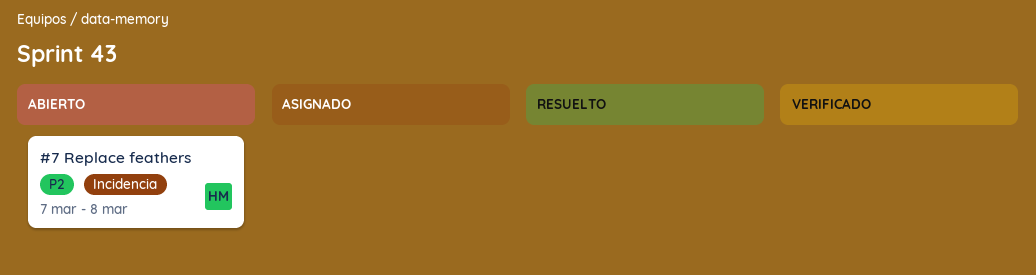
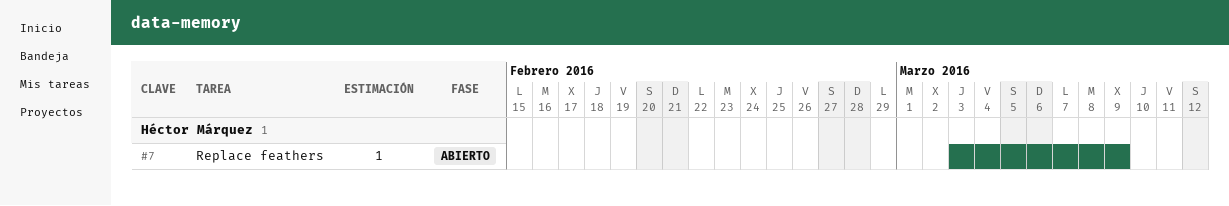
#7, start: Mar 7 -> Mar 3
#7, due: Mar 8 -> Mar 9

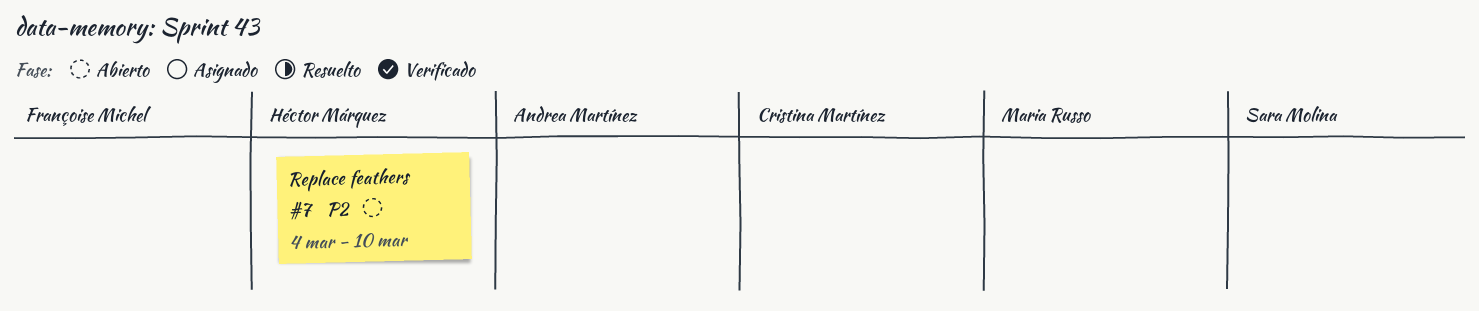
#7, start: Mar 3 -> Mar 4
#7, due: Mar 9 -> Mar 10

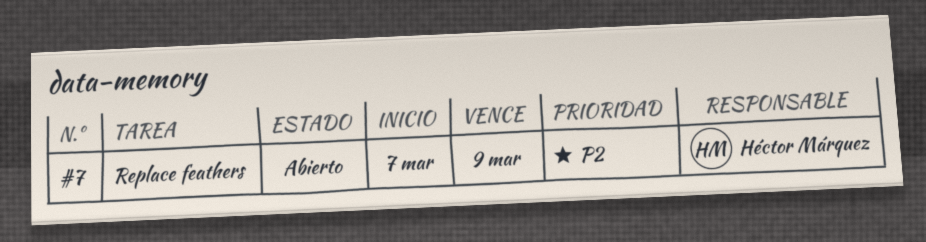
#7, start: Mar 4 -> Mar 7
#7, due: Mar 10 -> Mar 9

